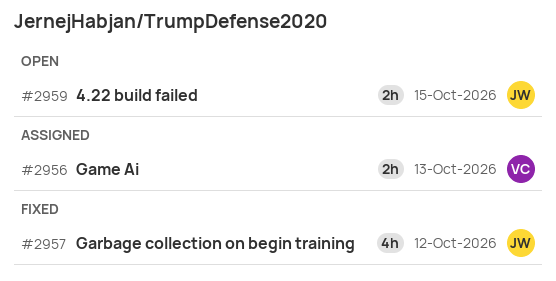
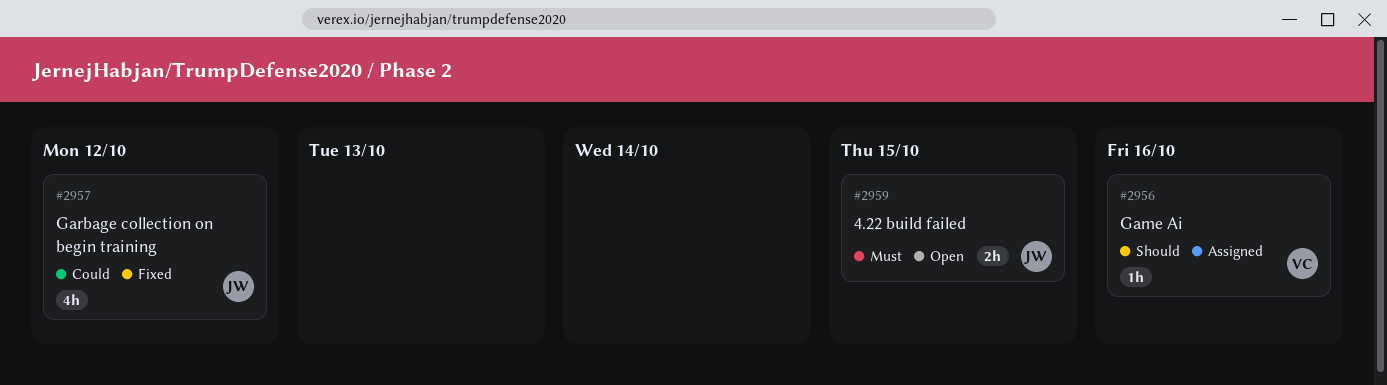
#2956, estimate: 2h -> 1h
#2956, due: Oct 13 -> Oct 16

